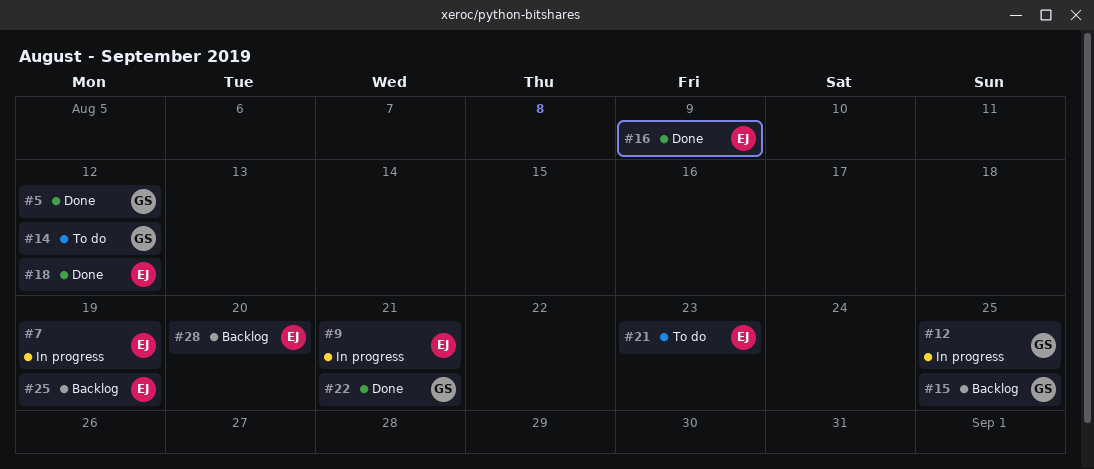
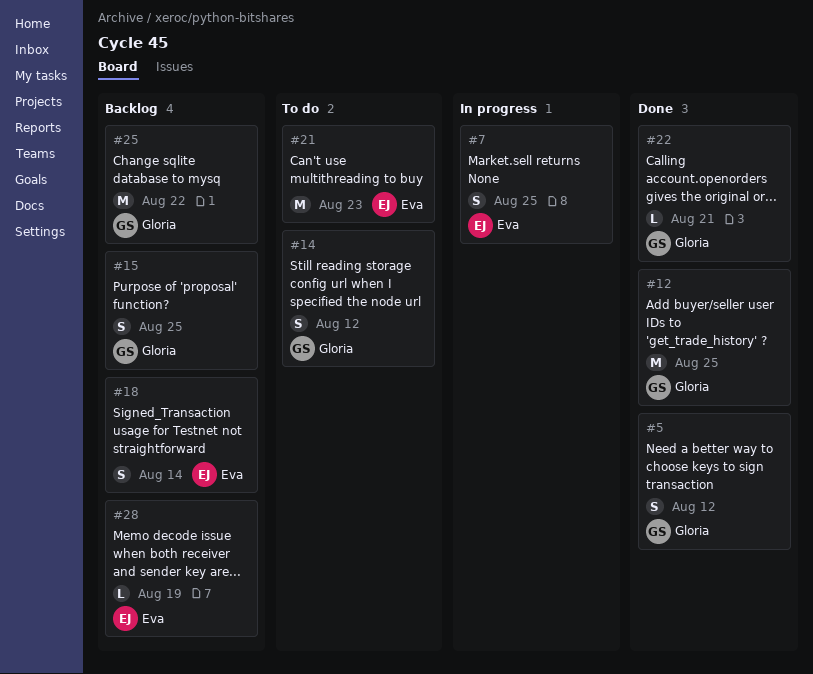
#7, due: Aug 19 -> Aug 25
#9: present -> none
#12, status: In progress -> Done
#16: present -> none
#18, status: Done -> Backlog
#18, due: Aug 12 -> Aug 14
#25, owner: Eva -> Gloria
#25, due: Aug 19 -> Aug 22
#28, due: Aug 20 -> Aug 19

